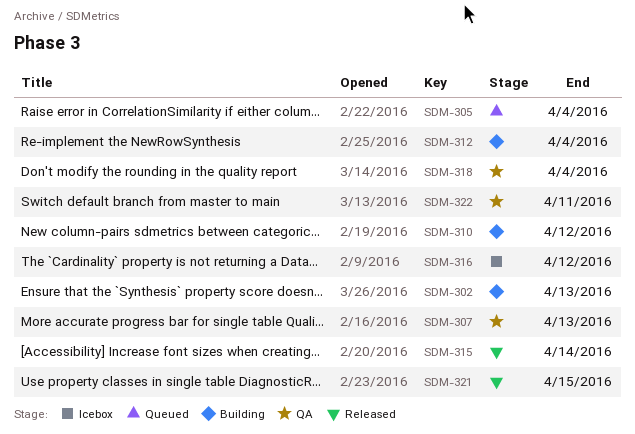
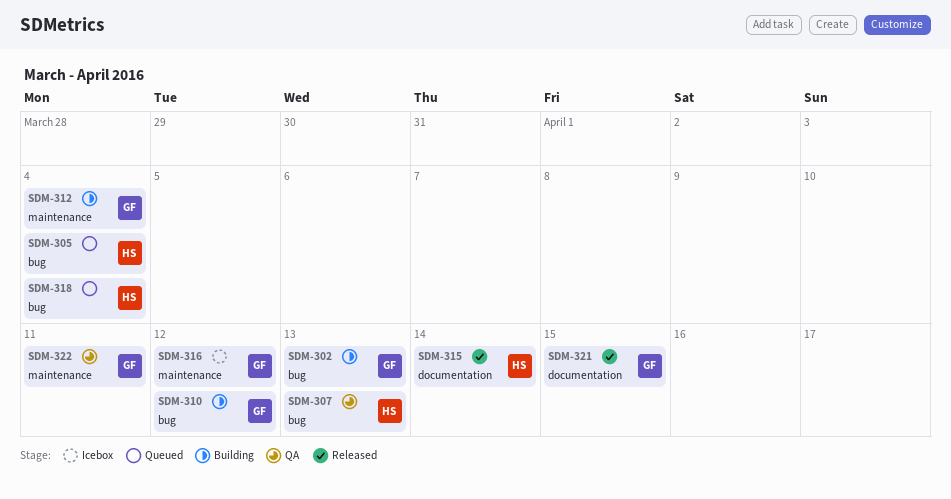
SDM-318, status: QA -> Queued

